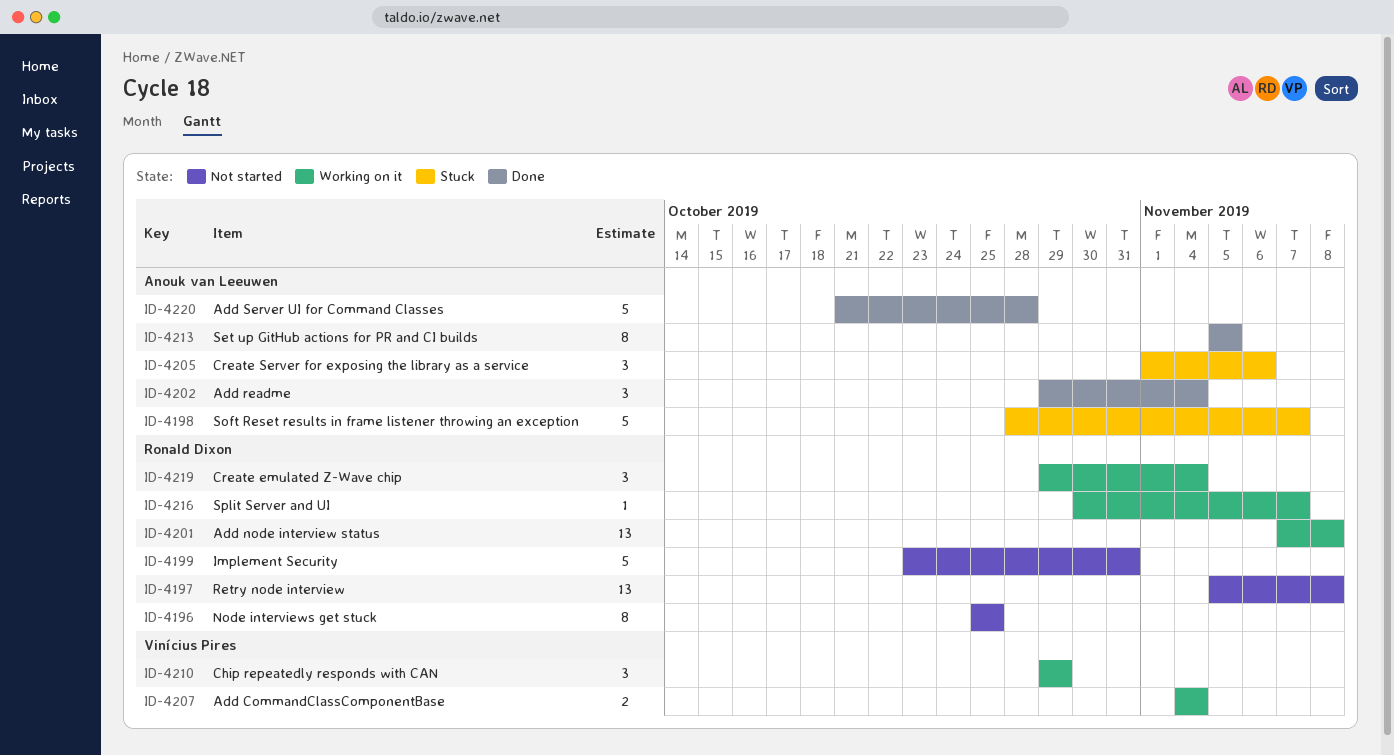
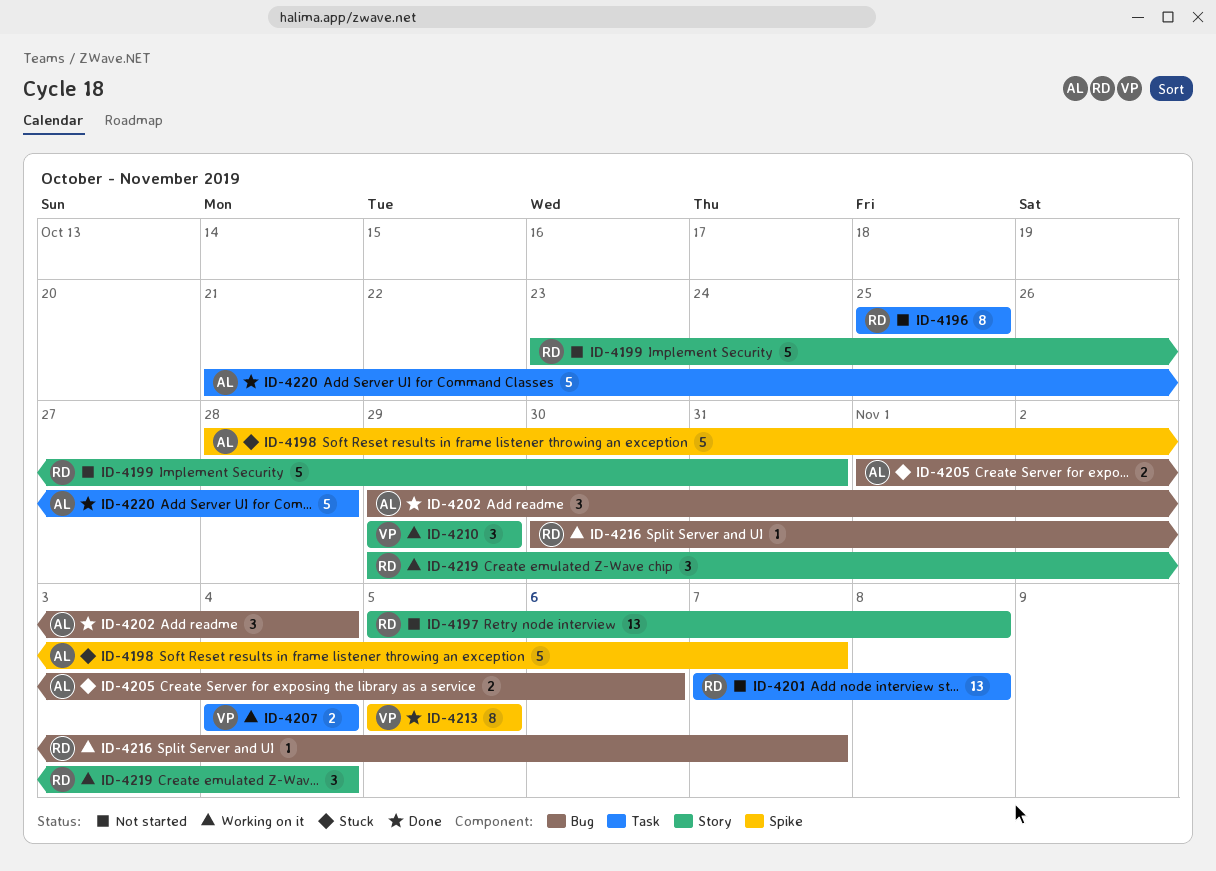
ID-4201, status: Working on it -> Not started
ID-4205, estimate: 3 -> 2
ID-4213, owner: Anouk van Leeuwen -> Vinícius Pires

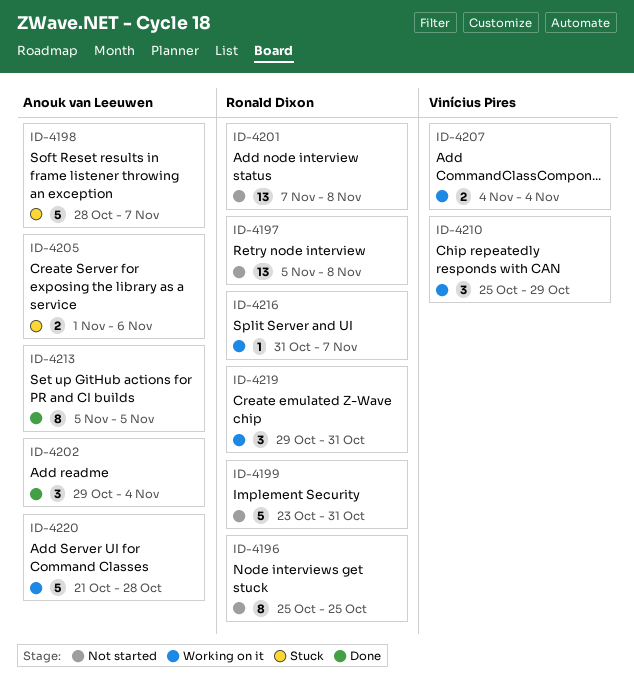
ID-4210, start: Oct 29 -> Oct 25
ID-4213, owner: Vinícius Pires -> Anouk van Leeuwen
ID-4216, start: Oct 30 -> Oct 31
ID-4219, due: Nov 4 -> Oct 31
ID-4220, status: Done -> Working on it

